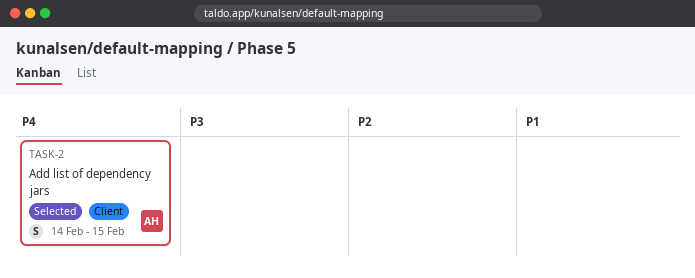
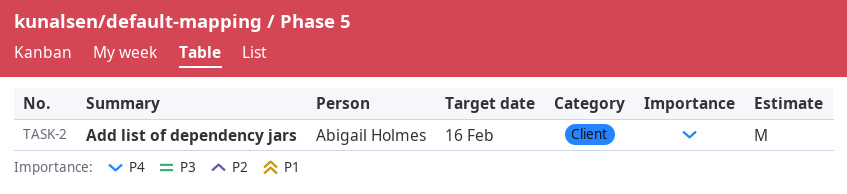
TASK-2, estimate: S -> M
TASK-2, due: Feb 15 -> Feb 16

